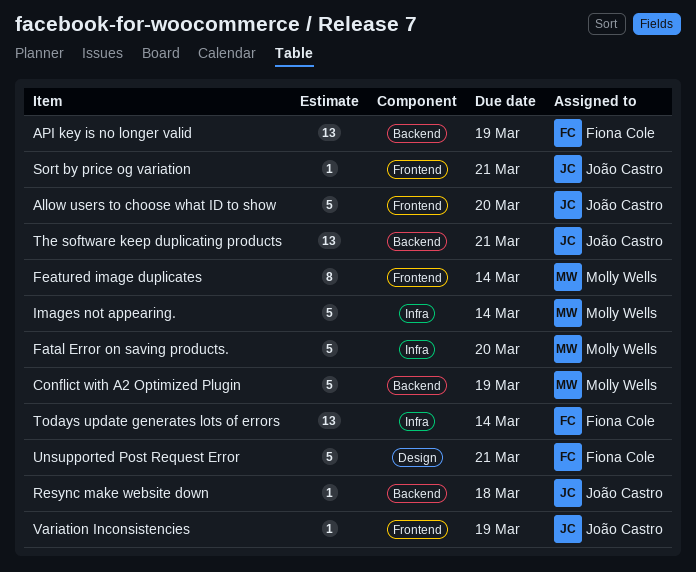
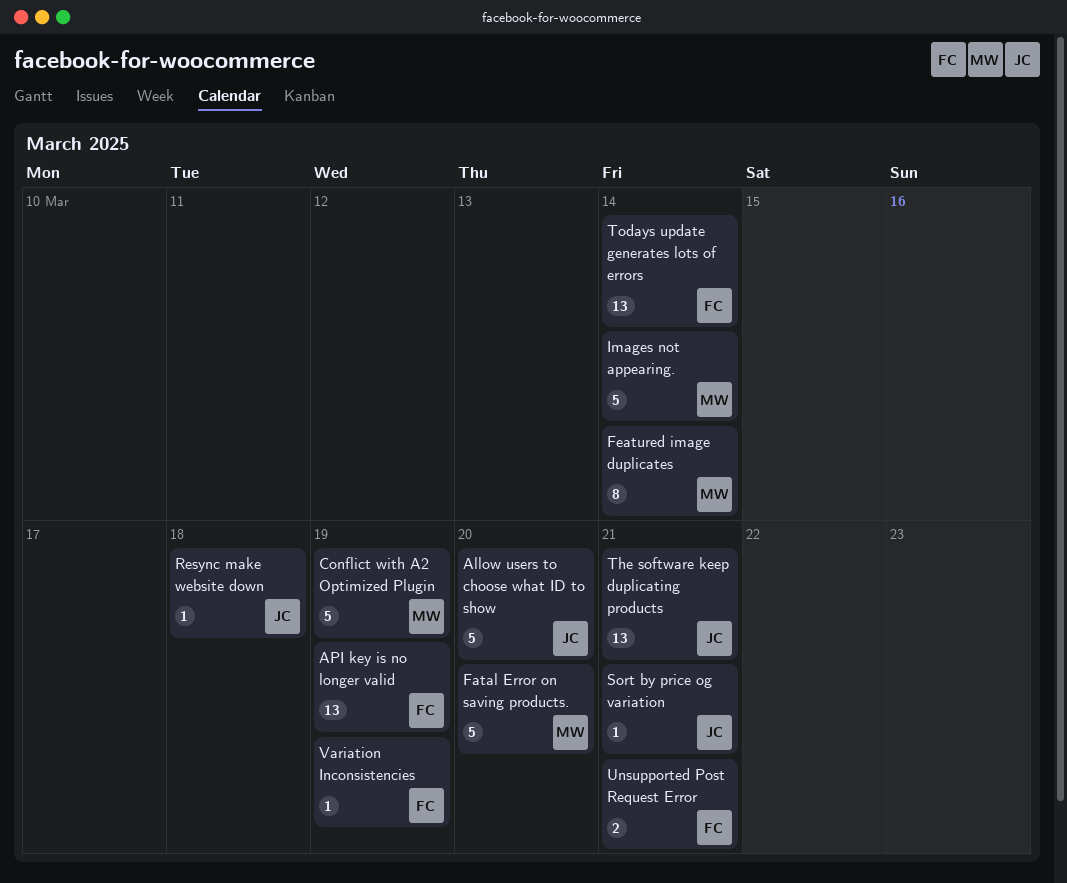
Unsupported Post Request Error, estimate: 5 -> 2
Variation Inconsistencies, owner: João Castro -> Fiona Cole

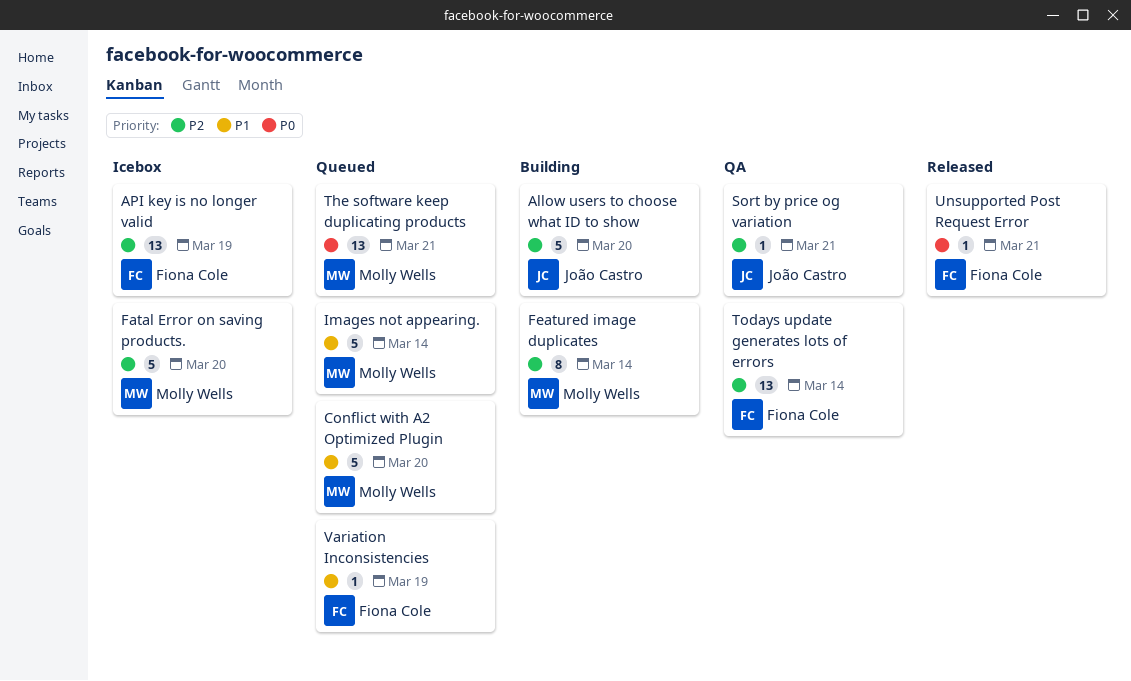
Conflict with A2 Optimized Plugin, due: Mar 19 -> Mar 20
Resync make website down: present -> none
The software keep duplicating products, owner: João Castro -> Molly Wells
Unsupported Post Request Error, estimate: 2 -> 1

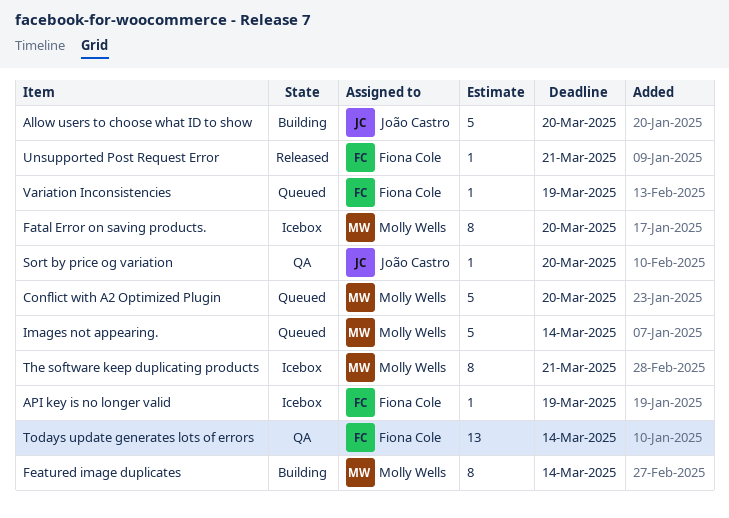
API key is no longer valid, estimate: 13 -> 1
Fatal Error on saving products., estimate: 5 -> 8
Sort by price og variation, due: Mar 21 -> Mar 20
The software keep duplicating products, status: Queued -> Icebox
The software keep duplicating products, estimate: 13 -> 8

